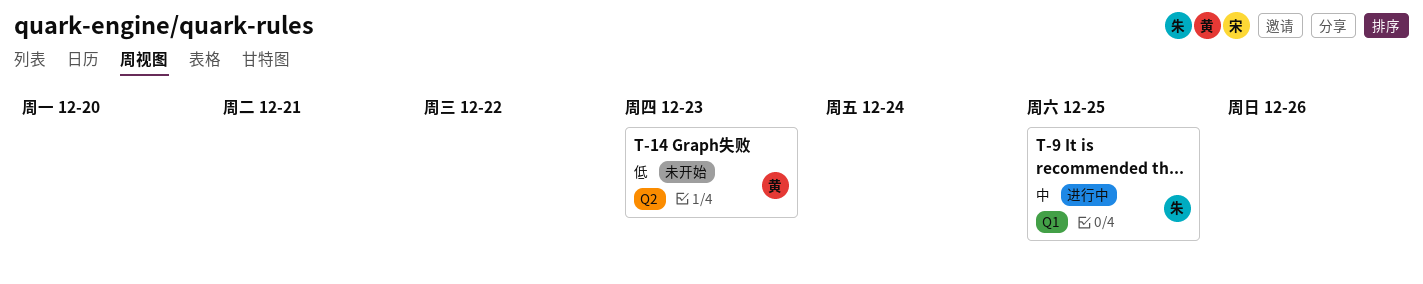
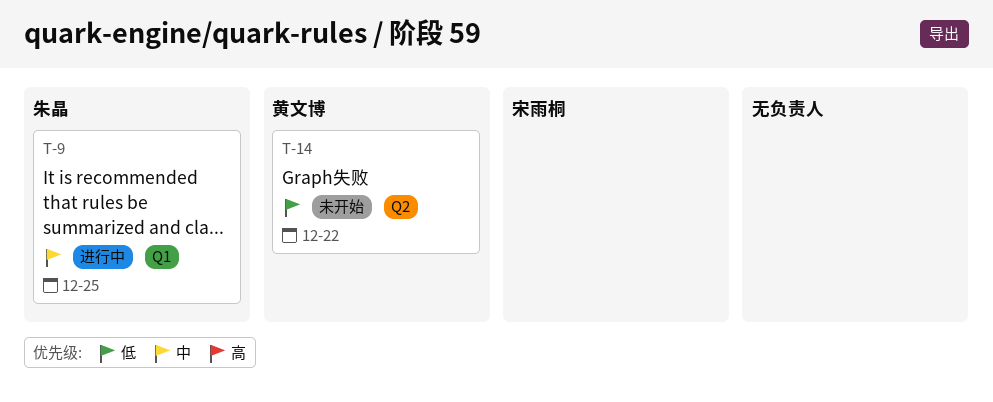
T-14, due: Dec 23 -> Dec 22

